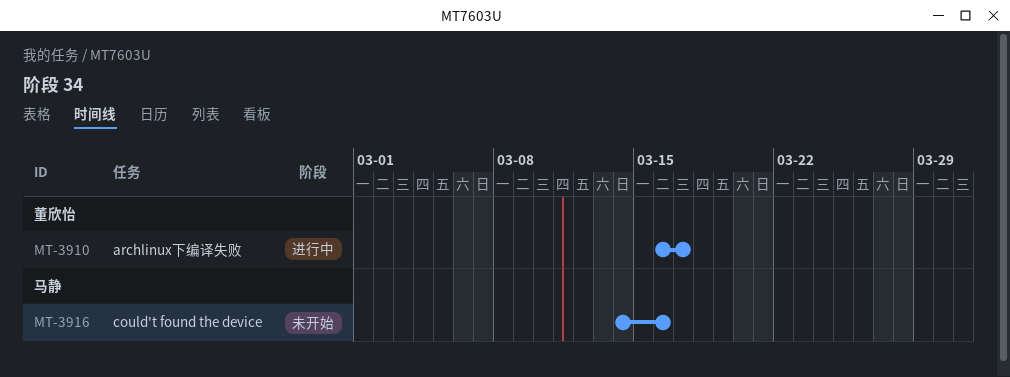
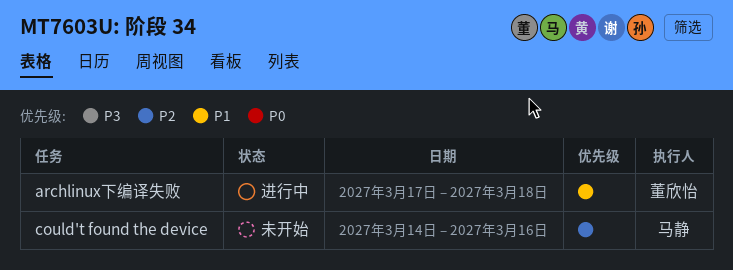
archlinux下编译失败, start: Mar 16 -> Mar 17
archlinux下编译失败, due: Mar 17 -> Mar 18

